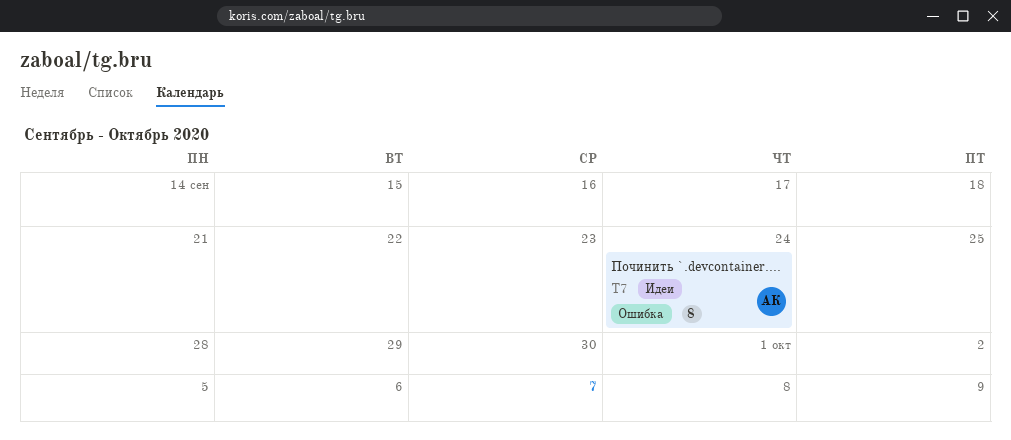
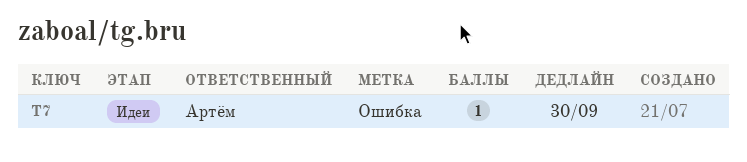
T7, estimate: 8 -> 1
T7, due: Sep 24 -> Sep 30

